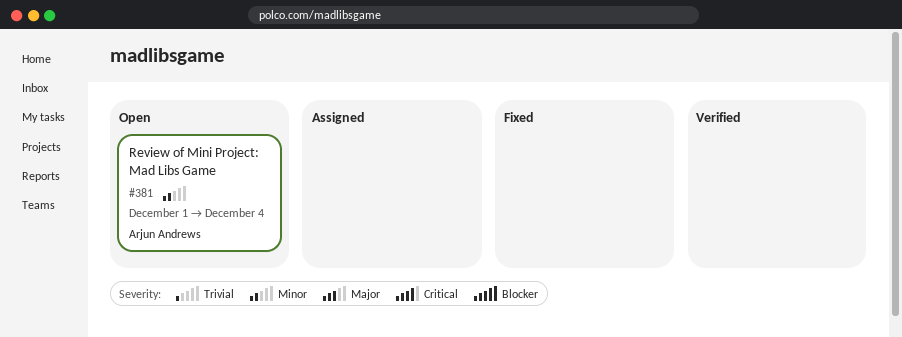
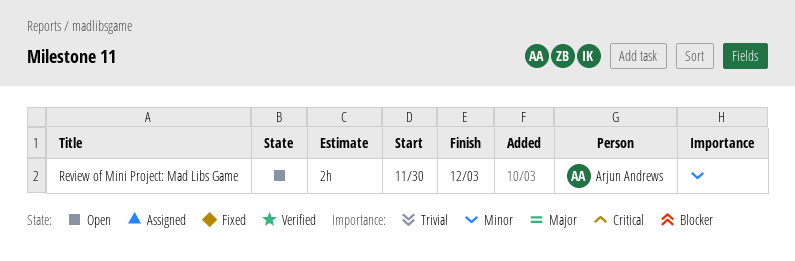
Review of Mini Project: Mad Libs Game, start: Dec 1 -> Nov 30
Review of Mini Project: Mad Libs Game, due: Dec 4 -> Dec 3

